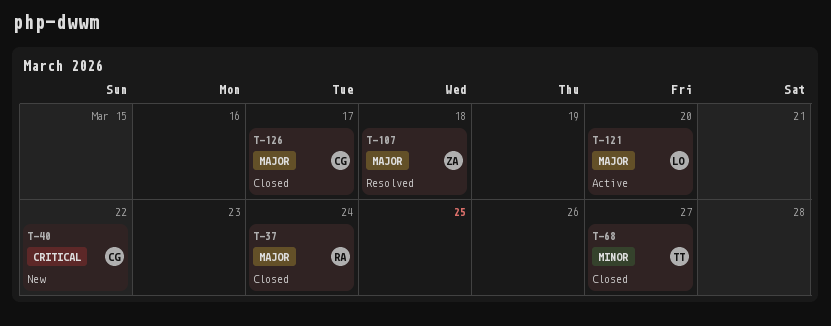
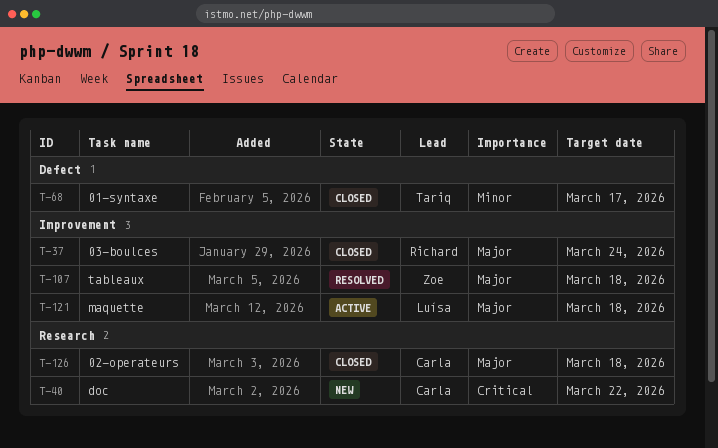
T-68, due: Mar 27 -> Mar 17
T-121, due: Mar 20 -> Mar 18
T-126, due: Mar 17 -> Mar 18

